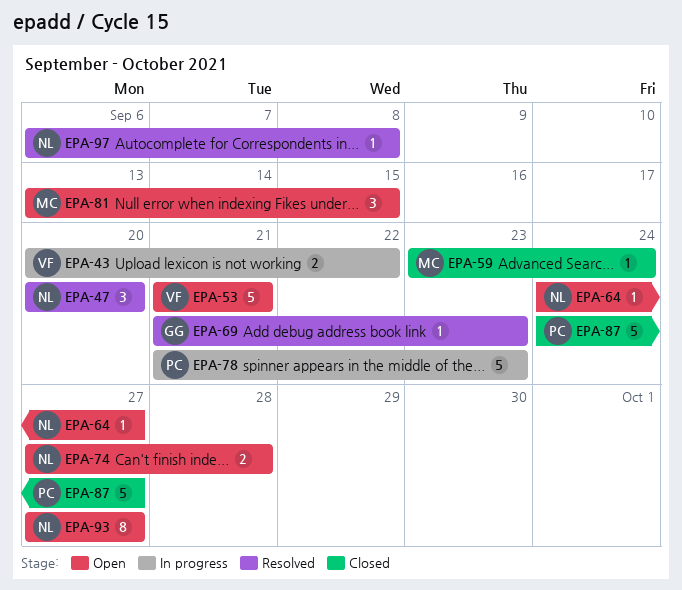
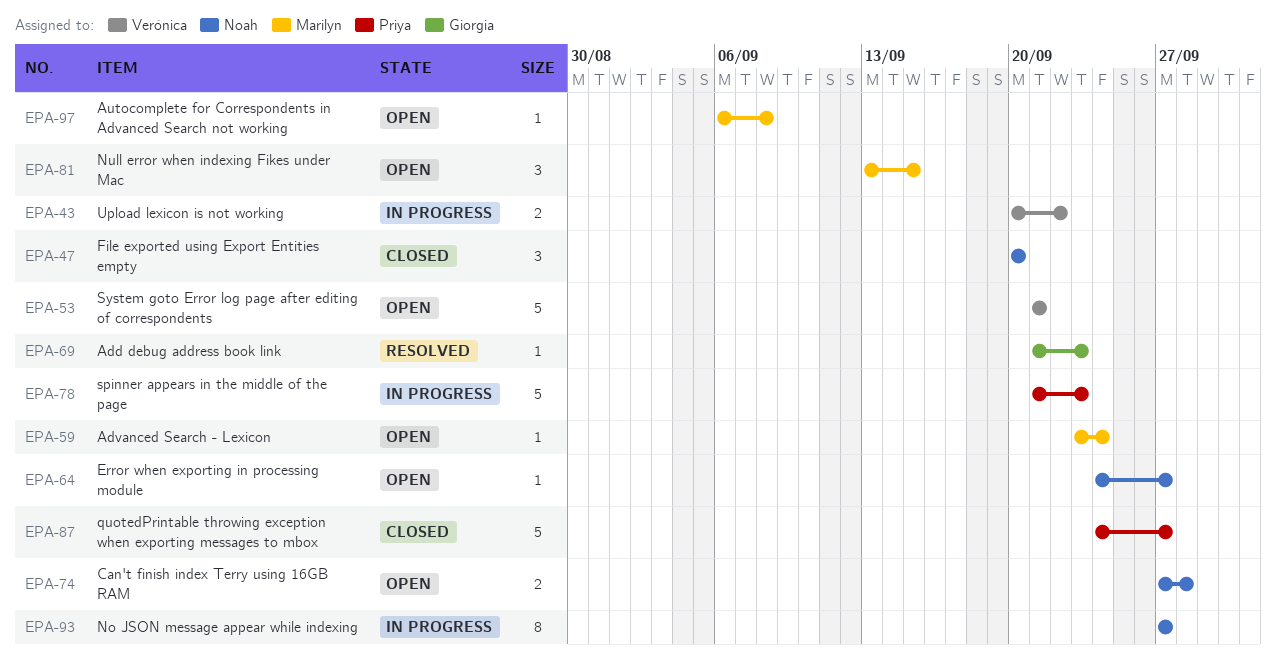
EPA-47, status: Resolved -> Closed
EPA-59, status: Closed -> Open
EPA-93, status: Open -> In progress
EPA-97, status: Resolved -> Open
EPA-97, owner: Noah -> Marilyn

